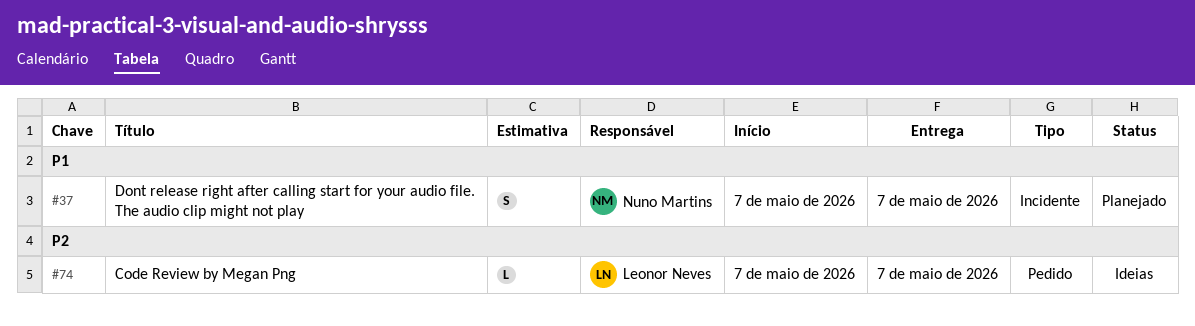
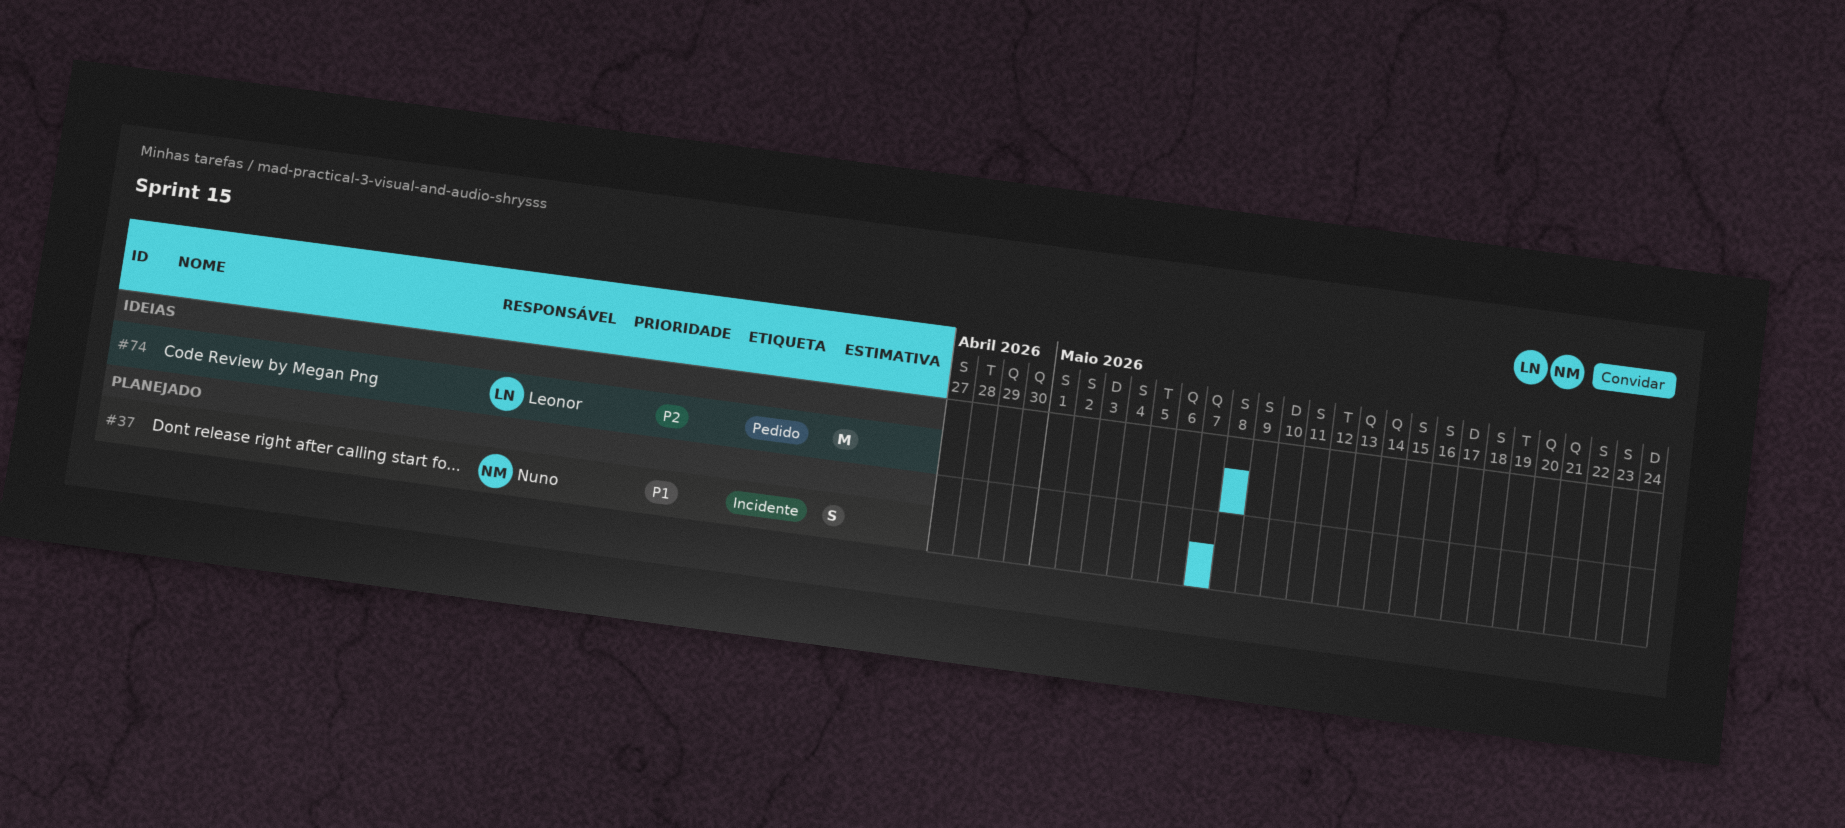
#74, estimate: L -> M
#74, start: May 7 -> May 8
#74, due: May 7 -> May 8

